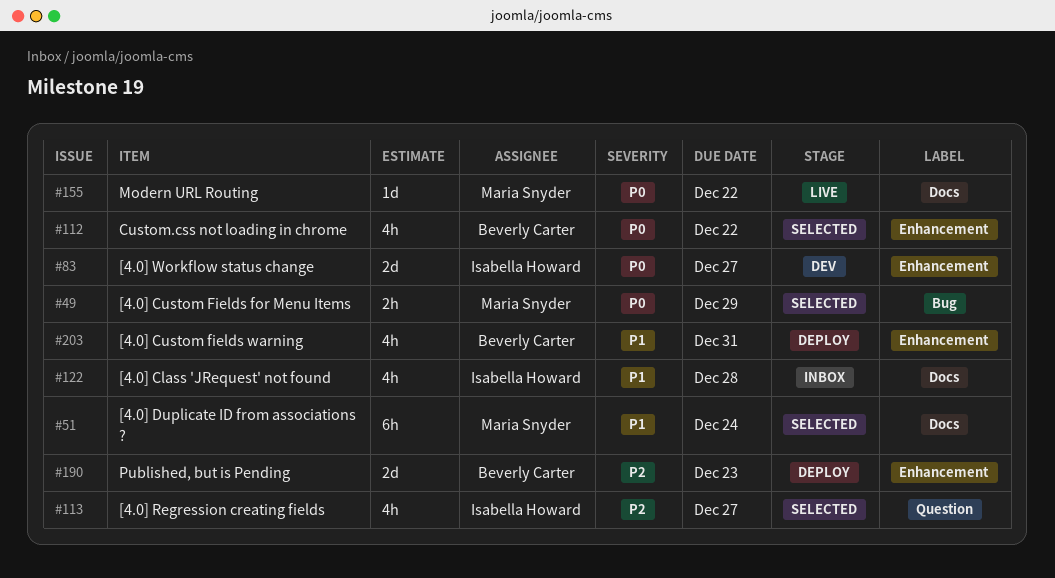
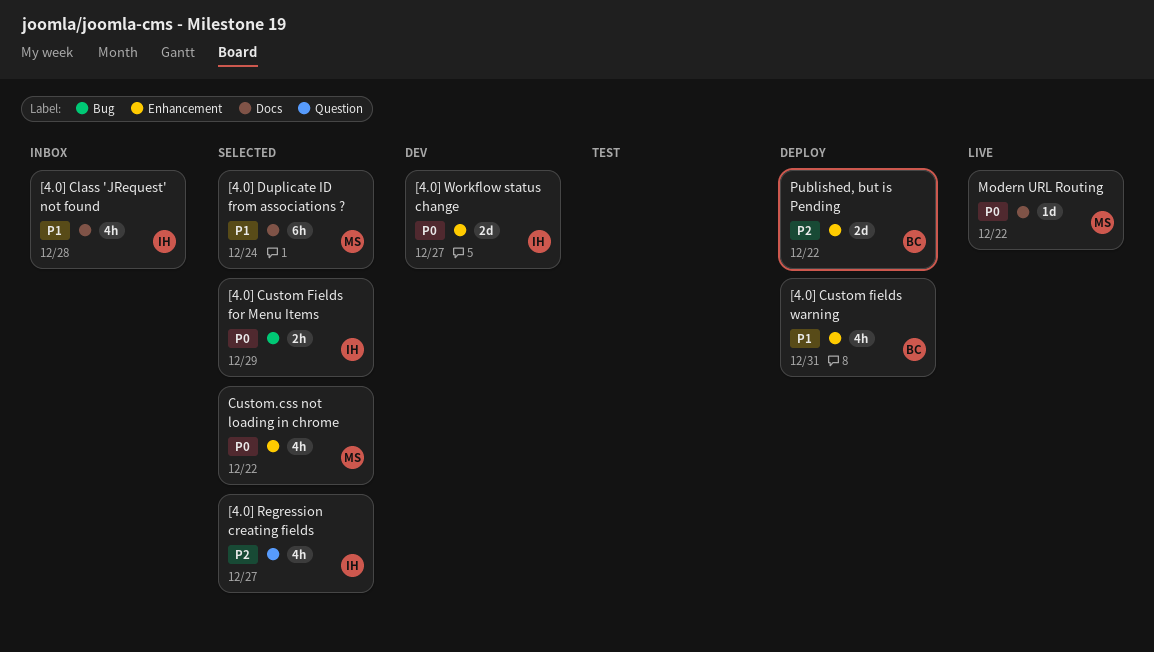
[4.0] Custom Fields for Menu Items, owner: Maria Snyder -> Isabella Howard
Custom.css not loading in chrome, owner: Beverly Carter -> Maria Snyder
Published, but is Pending, due: Dec 23 -> Dec 22

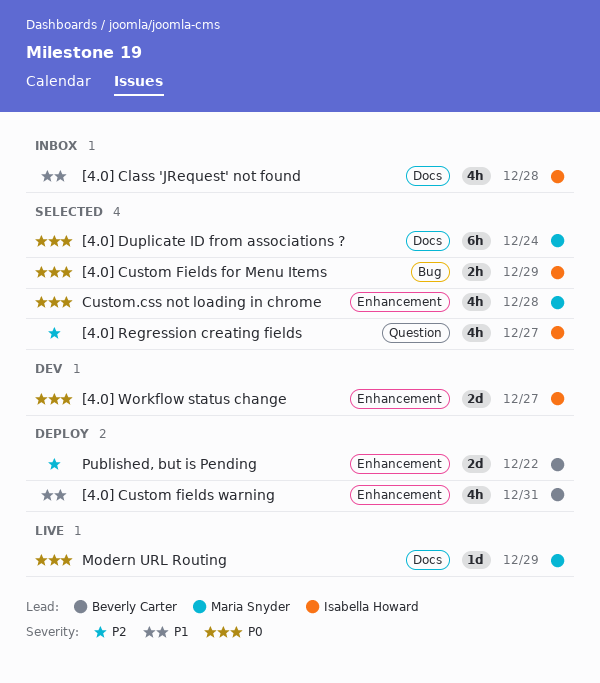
[4.0] Duplicate ID from associations ?, priority: P1 -> P0
Custom.css not loading in chrome, due: Dec 22 -> Dec 28
Modern URL Routing, due: Dec 22 -> Dec 29

